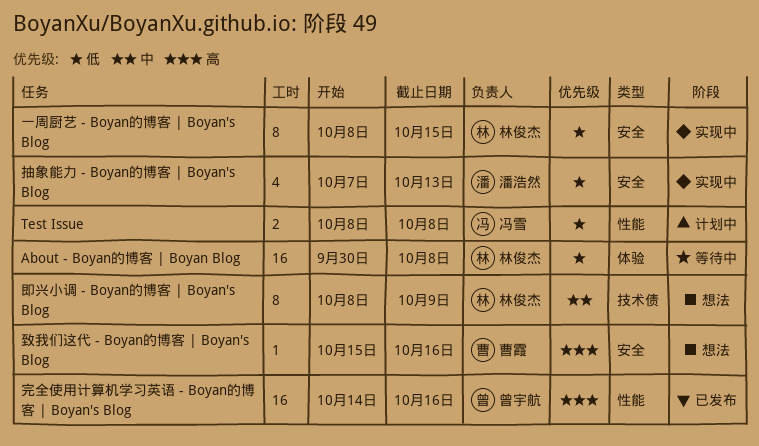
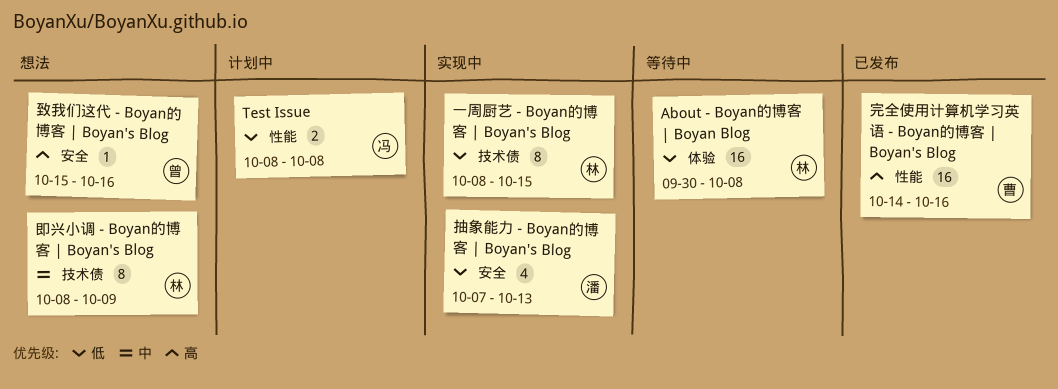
一周厨艺 - Boyan的博客 | Boyan's Blog, label: 安全 -> 技术债
完全使用计算机学习英语 - Boyan的博客 | Boyan's Blog, owner: 曾宇航 -> 曹霞
致我们这代 - Boyan的博客 | Boyan's Blog, owner: 曹霞 -> 曾宇航

